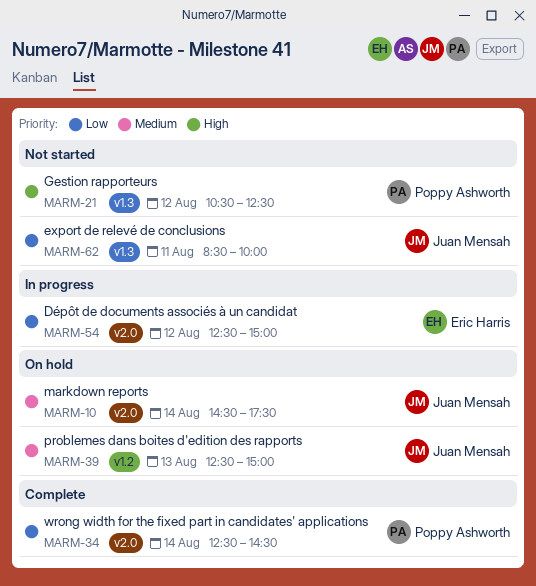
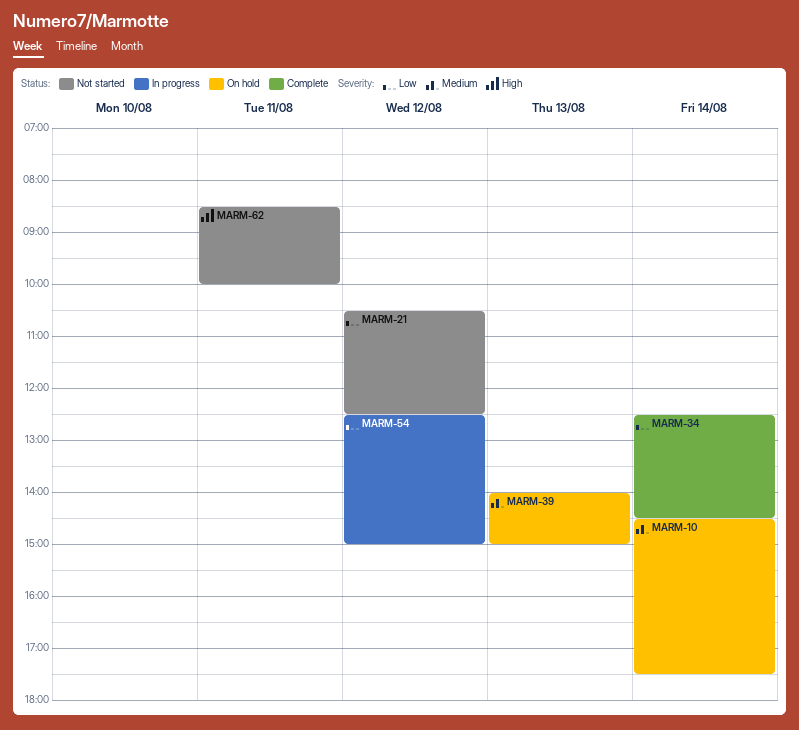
MARM-21, priority: High -> Low
MARM-39, begins: 12:30 -> 14:00
MARM-62, priority: Low -> High

